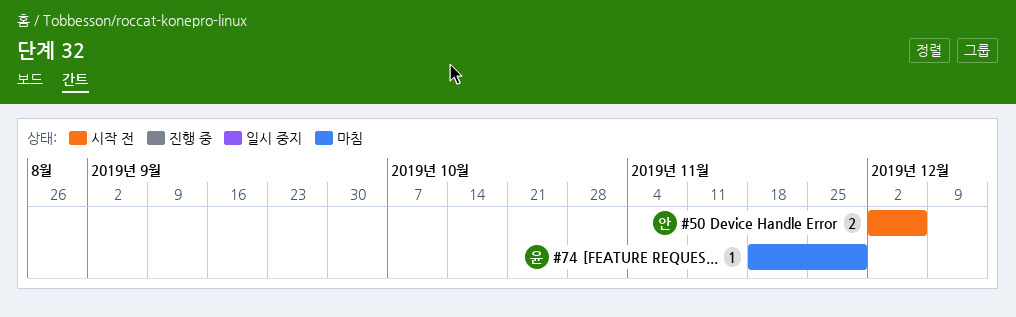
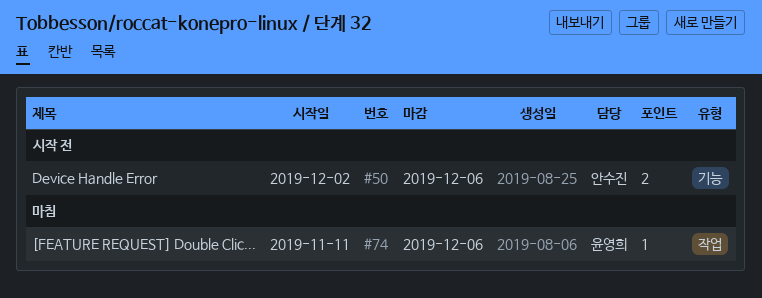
#74, start: Nov 18 -> Nov 11
#74, due: Nov 29 -> Dec 6

